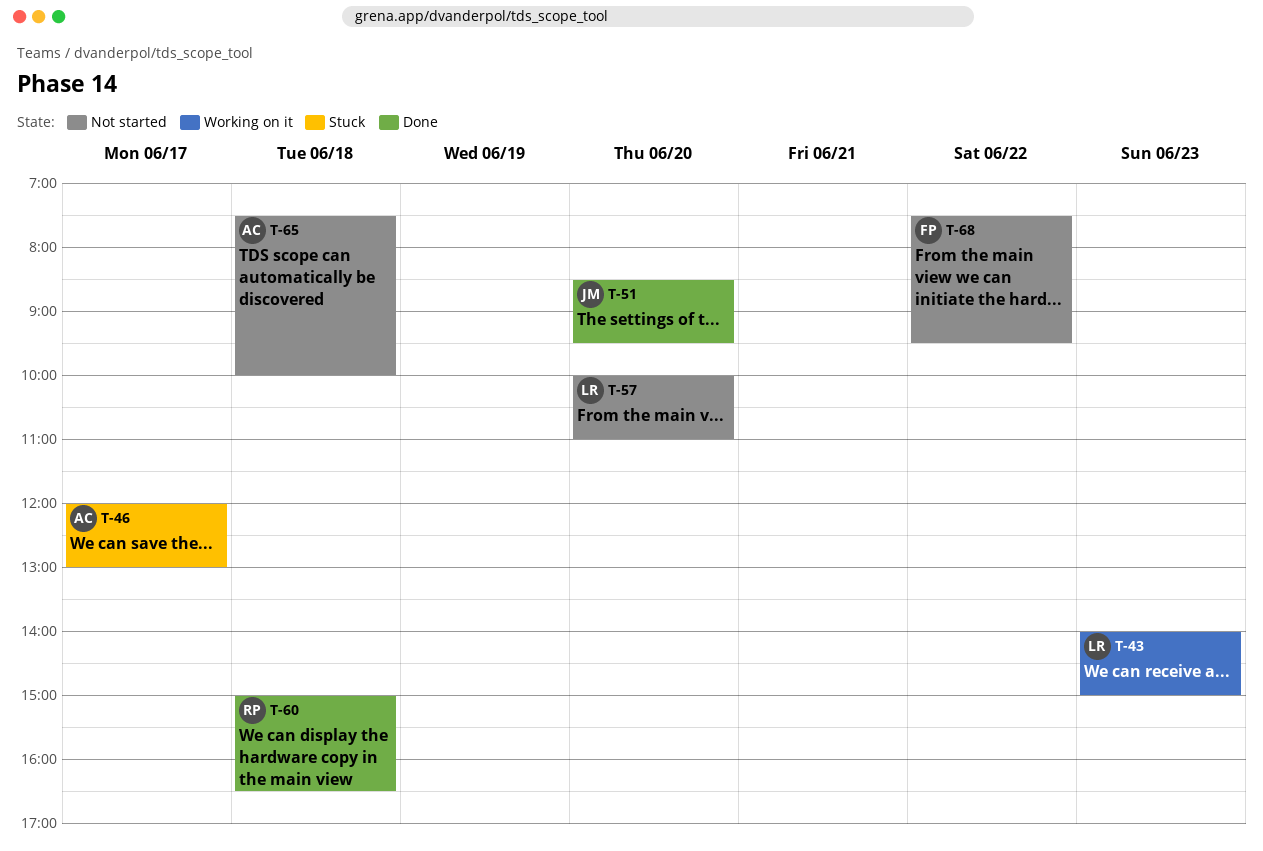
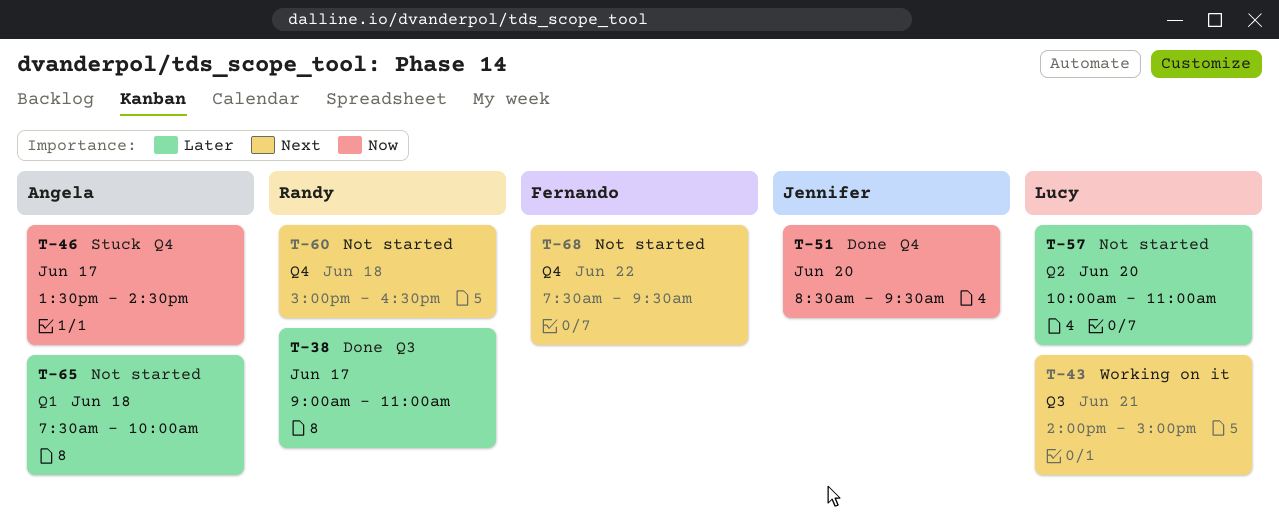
T-38: none -> present
T-43, day: Jun 23 -> Jun 21
T-46, begins: 12:00 -> 13:30
T-46, ends: 13:00 -> 14:30
T-60, status: Done -> Not started

